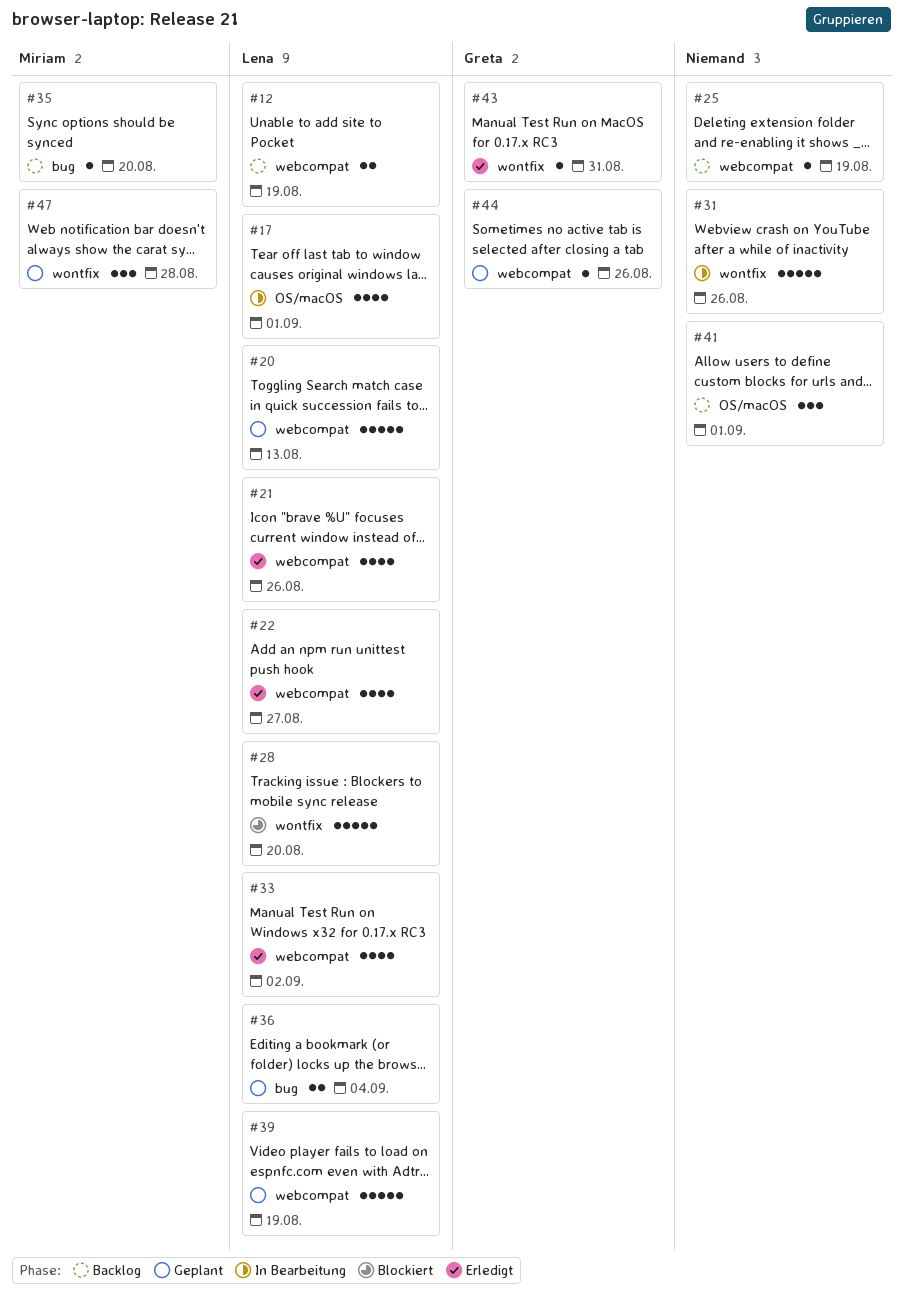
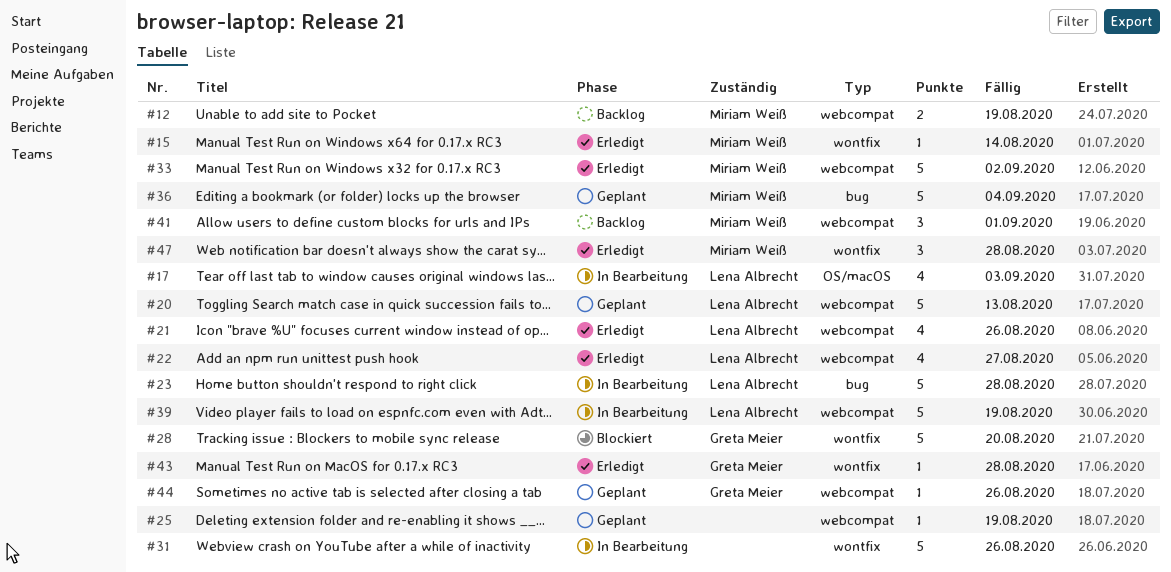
#12, owner: Lena Albrecht -> Miriam Weiß
#15: none -> present
#17, due: Sep 1 -> Sep 3
#23: none -> present
#25, status: Backlog -> Geplant
#28, owner: Lena Albrecht -> Greta Meier
#33, owner: Lena Albrecht -> Miriam Weiß
#33, estimate: 4 -> 5
#35: present -> none
#36, owner: Lena Albrecht -> Miriam Weiß
#36, estimate: 2 -> 5
#39, status: Geplant -> In Bearbeitung
#41, owner: none -> Miriam Weiß
#41, label: OS/macOS -> webcompat
#43, due: Aug 31 -> Aug 28
#47, status: Geplant -> Erledigt

